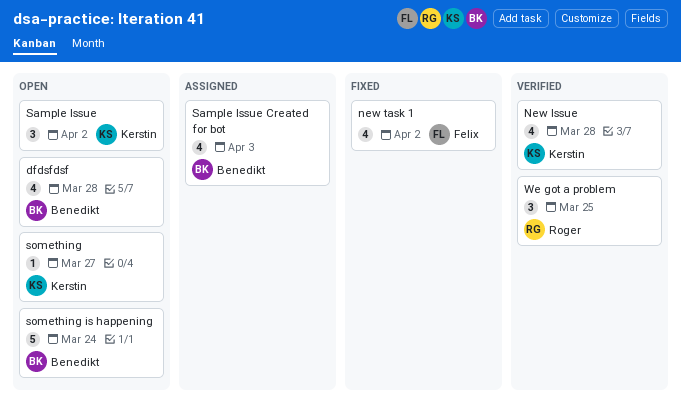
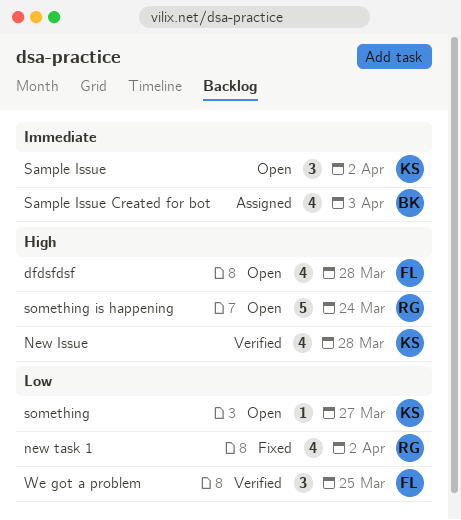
dfdsfdsf, owner: Benedikt -> Felix
new task 1, owner: Felix -> Roger
something is happening, owner: Benedikt -> Roger
We got a problem, owner: Roger -> Felix

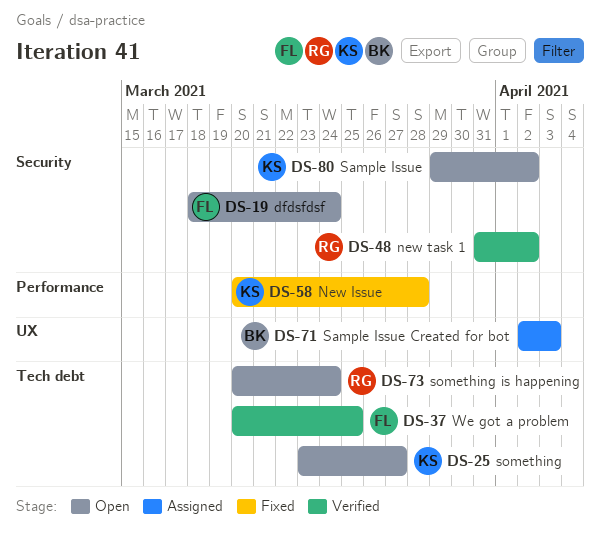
dfdsfdsf, due: Mar 28 -> Mar 24
New Issue, status: Verified -> Fixed
new task 1, status: Fixed -> Verified

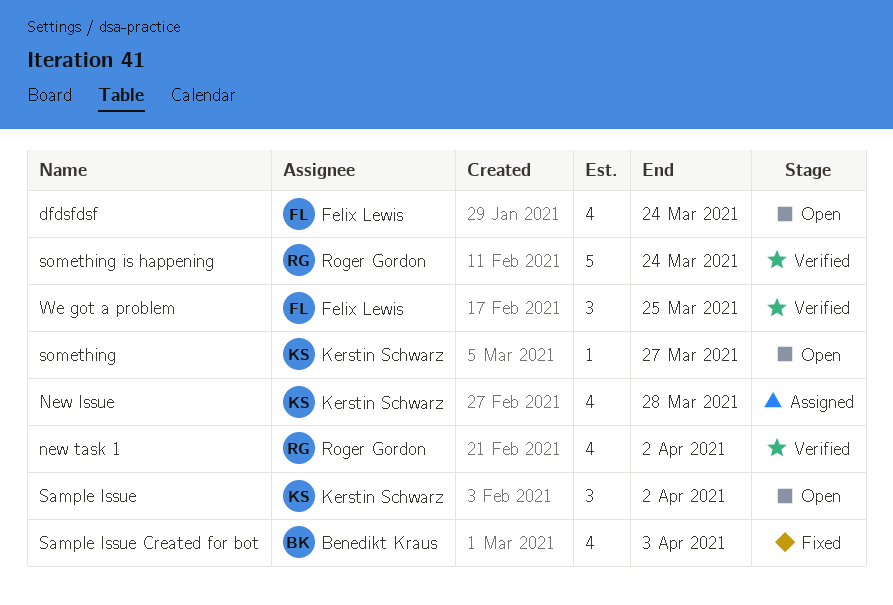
New Issue, status: Fixed -> Assigned
Sample Issue Created for bot, status: Assigned -> Fixed
something is happening, status: Open -> Verified

